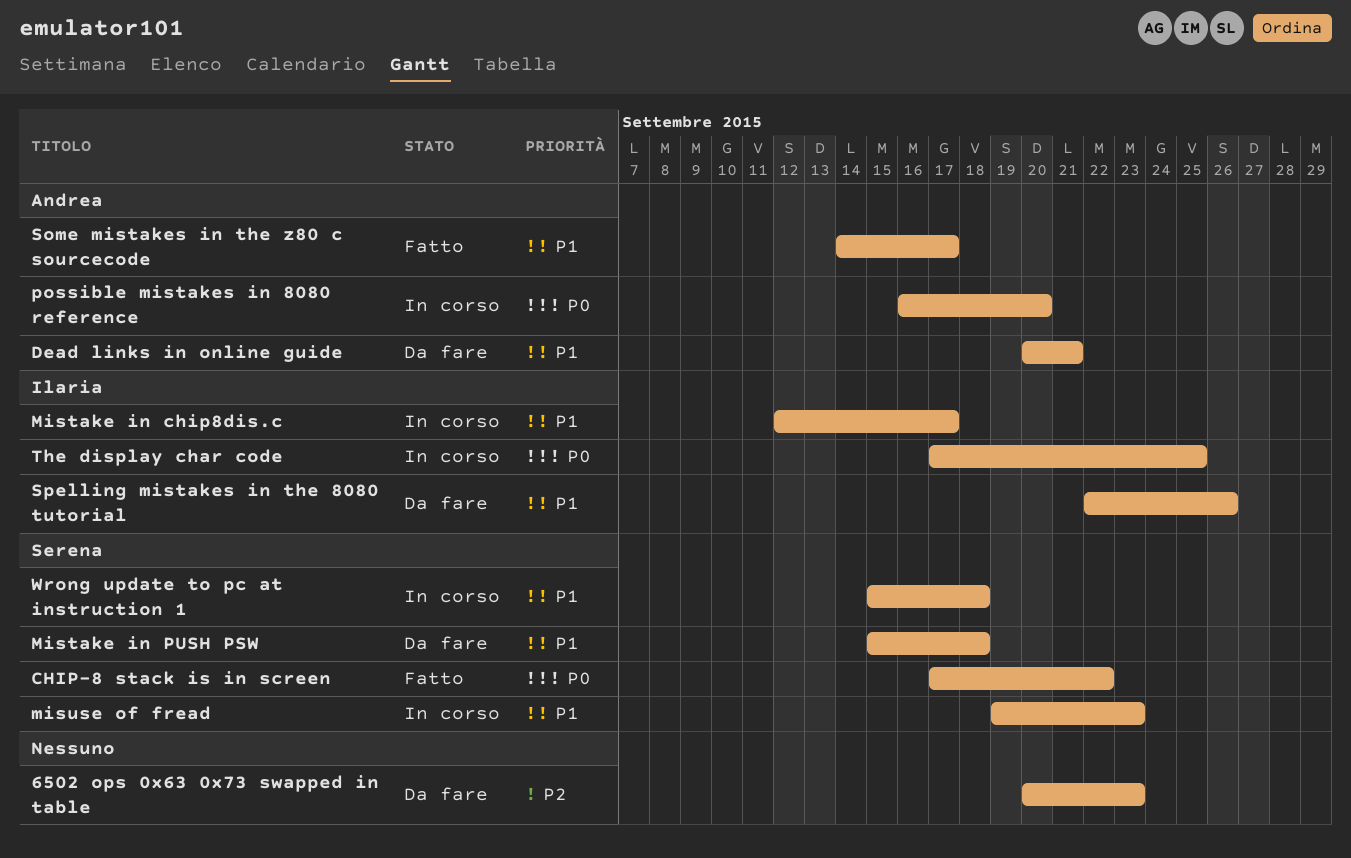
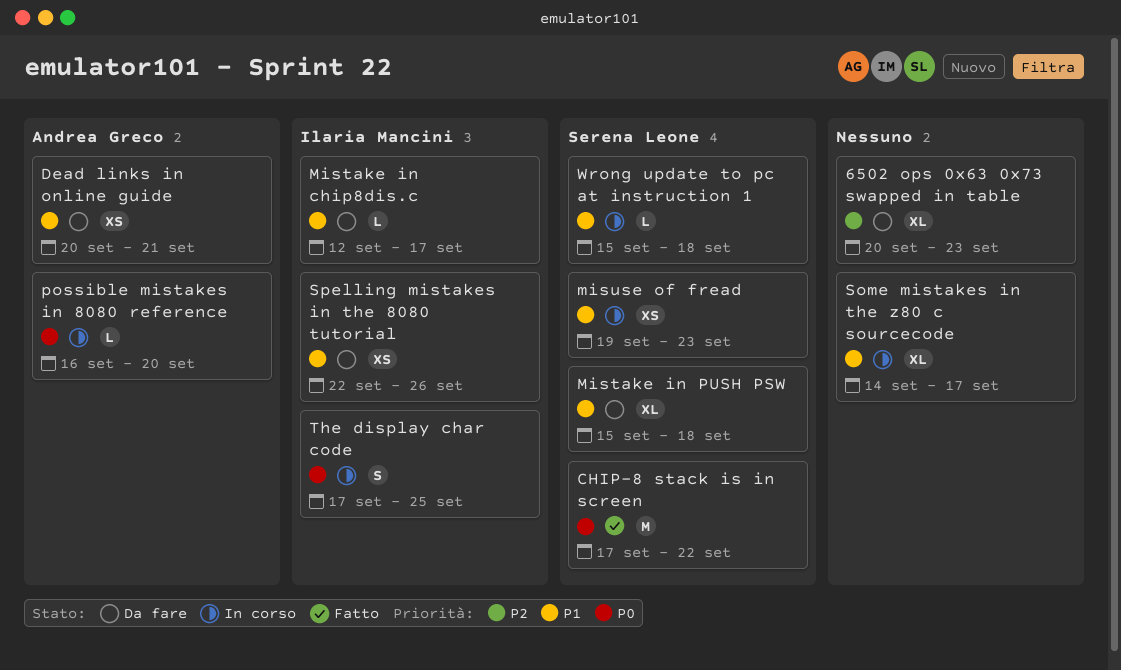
Mistake in chip8dis.c, status: In corso -> Da fare
Some mistakes in the z80 c sourcecode, status: Fatto -> In corso
Some mistakes in the z80 c sourcecode, owner: Andrea Greco -> none

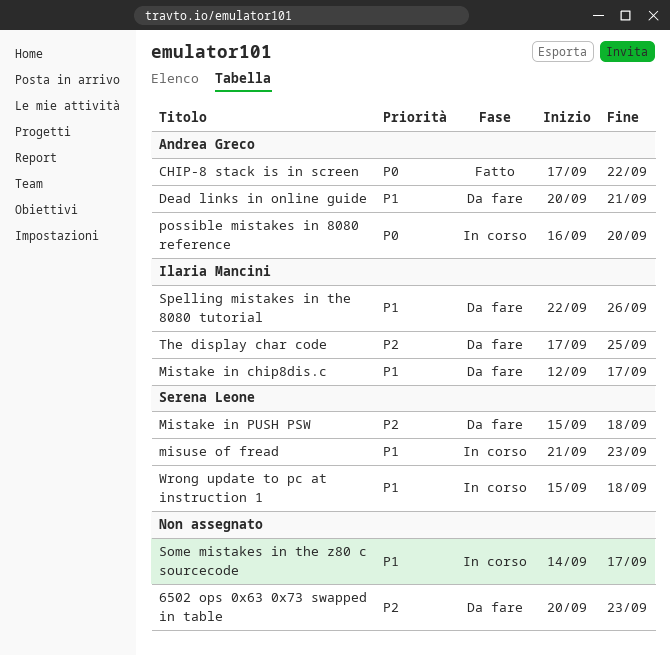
CHIP-8 stack is in screen, owner: Serena Leone -> Andrea Greco
Mistake in PUSH PSW, priority: P1 -> P2
misuse of fread, start: Sep 19 -> Sep 21
The display char code, status: In corso -> Da fare
The display char code, priority: P0 -> P2

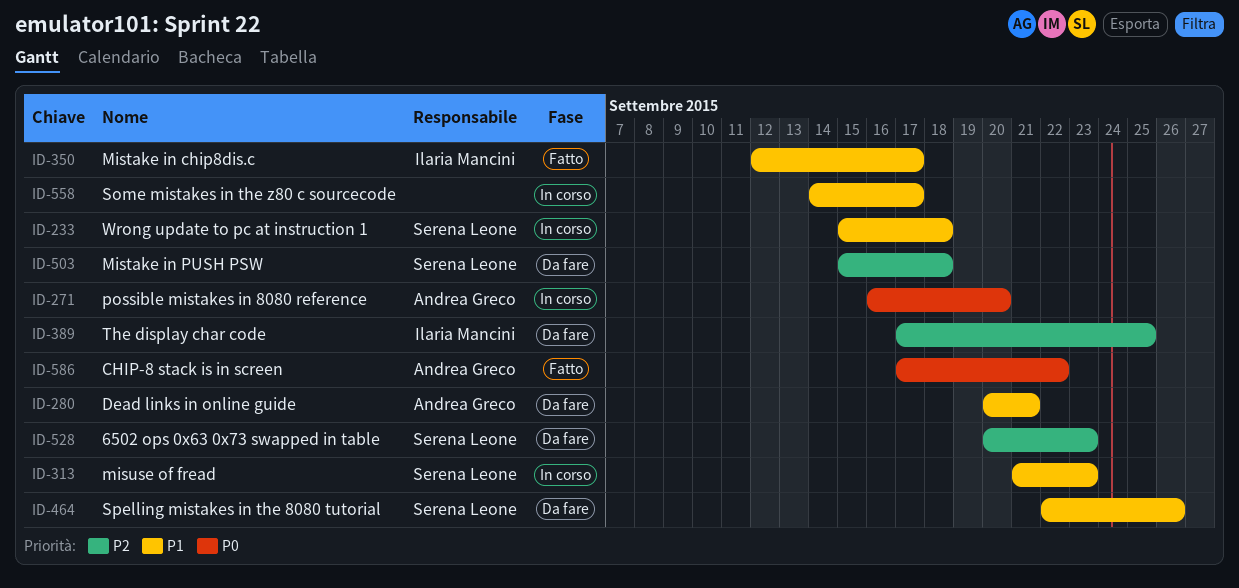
6502 ops 0x63 0x73 swapped in table, owner: none -> Serena Leone
Mistake in chip8dis.c, status: Da fare -> Fatto
Spelling mistakes in the 8080 tutorial, owner: Ilaria Mancini -> Serena Leone

